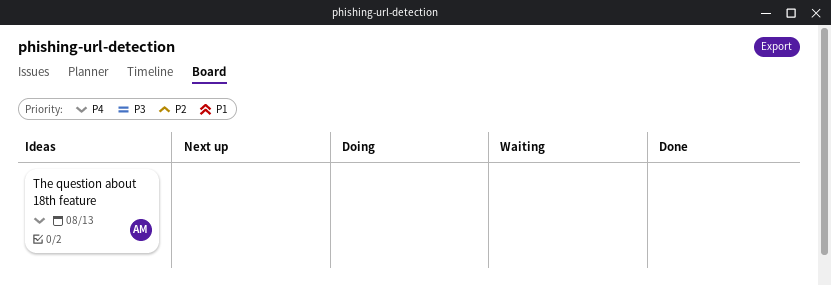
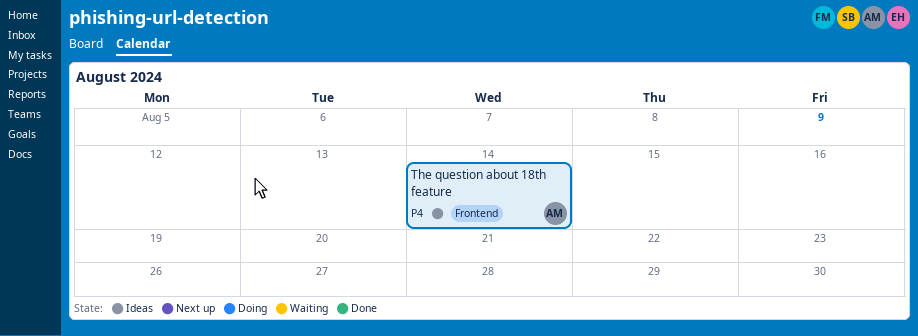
The question about 18th feature, due: Aug 13 -> Aug 14

